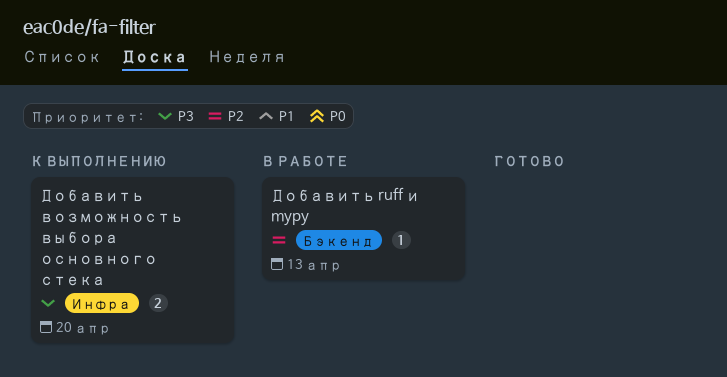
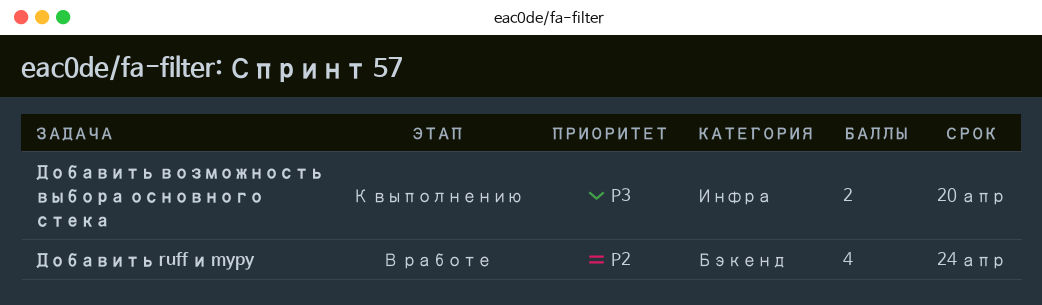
Добавить ruff и mypy, estimate: 1 -> 4
Добавить ruff и mypy, due: Apr 13 -> Apr 24

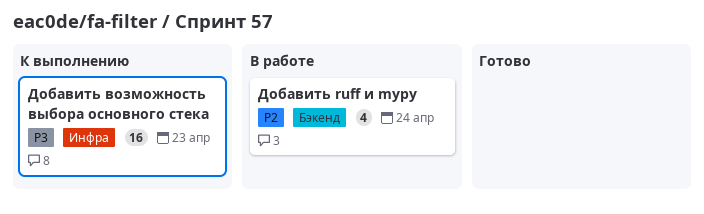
Добавить возможность выбора основного стека, estimate: 2 -> 16
Добавить возможность выбора основного стека, due: Apr 20 -> Apr 23

